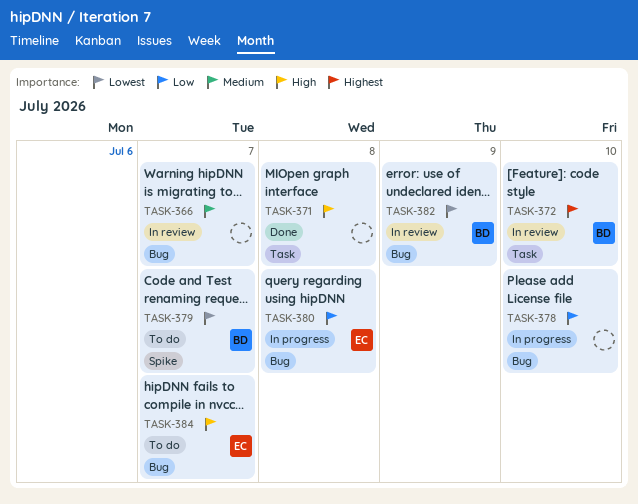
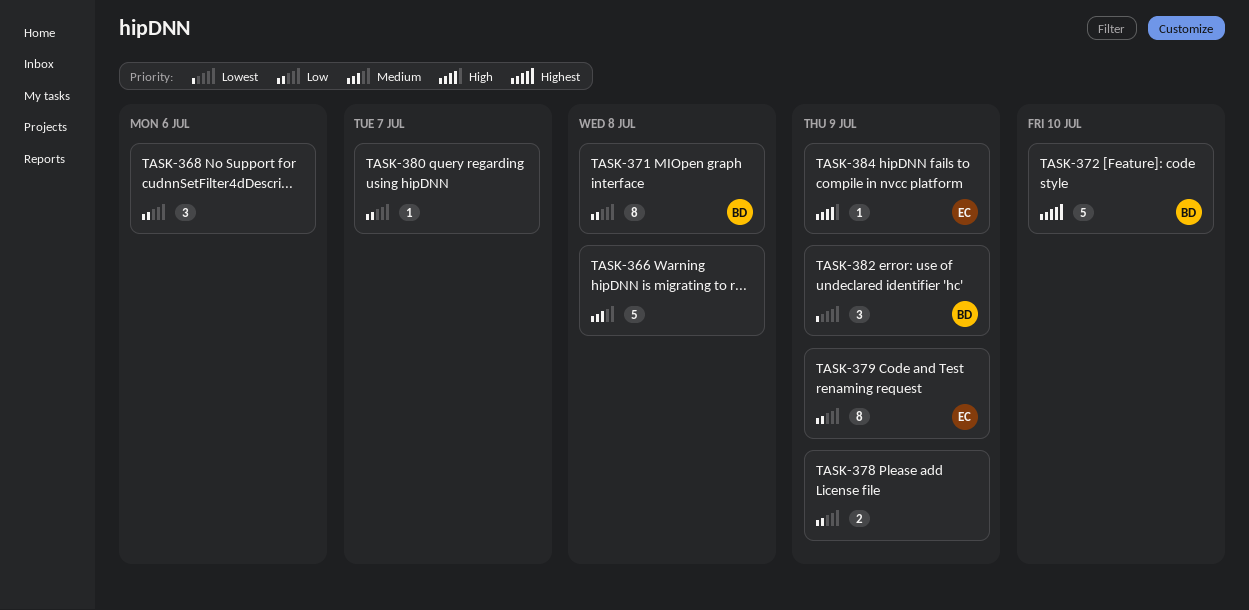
TASK-366, due: Jul 7 -> Jul 8
TASK-368: none -> present
TASK-371, owner: none -> BD
TASK-371, priority: High -> Low
TASK-378, due: Jul 10 -> Jul 9
TASK-379, owner: BD -> EC
TASK-379, priority: Lowest -> Low
TASK-379, due: Jul 7 -> Jul 9
TASK-380, owner: EC -> none
TASK-380, due: Jul 8 -> Jul 7
TASK-384, due: Jul 7 -> Jul 9

